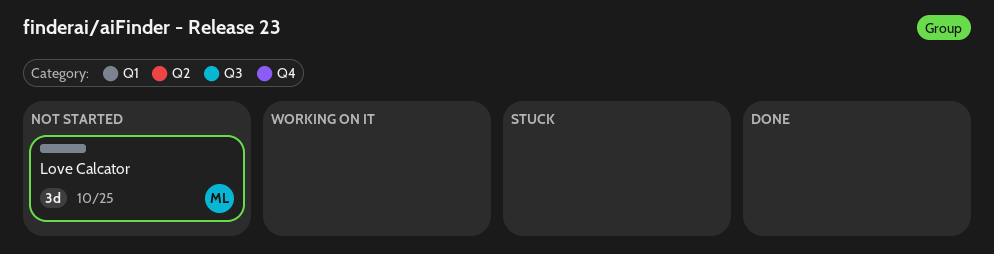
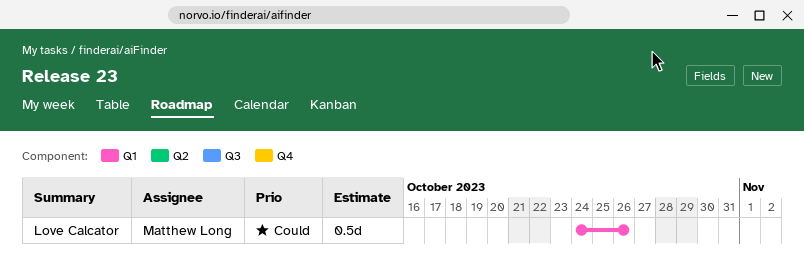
Love Calcator, estimate: 3d -> 0.5d
Love Calcator, due: Oct 25 -> Oct 26

